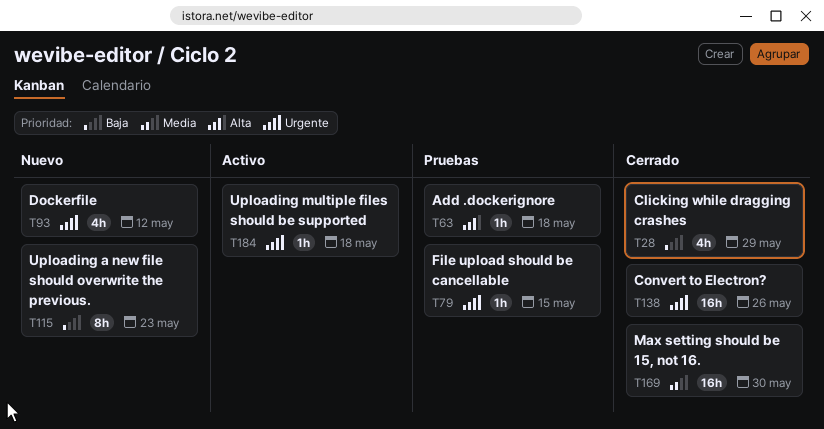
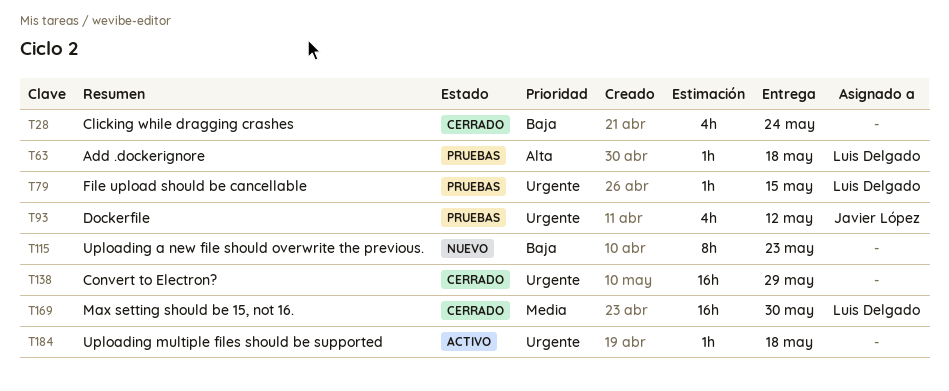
T28, due: May 29 -> May 24
T93, status: Nuevo -> Pruebas
T138, due: May 26 -> May 29

